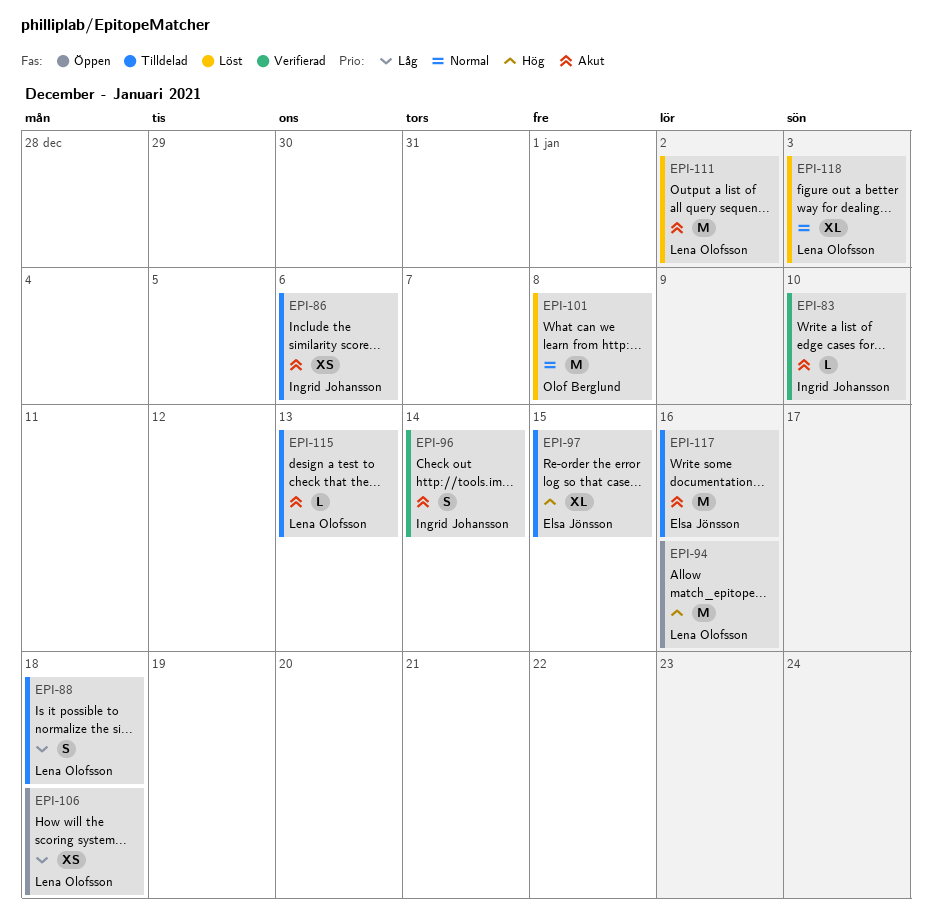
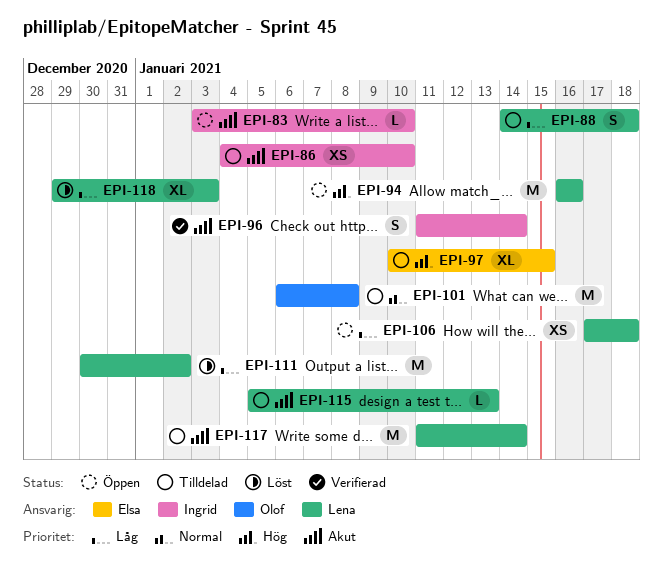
EPI-83, status: Verifierad -> Öppen
EPI-86, due: Jan 6 -> Jan 10
EPI-101, status: Löst -> Tilldelad
EPI-111, priority: Akut -> Låg
EPI-117, owner: Elsa Jönsson -> Lena Olofsson
EPI-117, due: Jan 16 -> Jan 14
EPI-118, priority: Normal -> Låg

